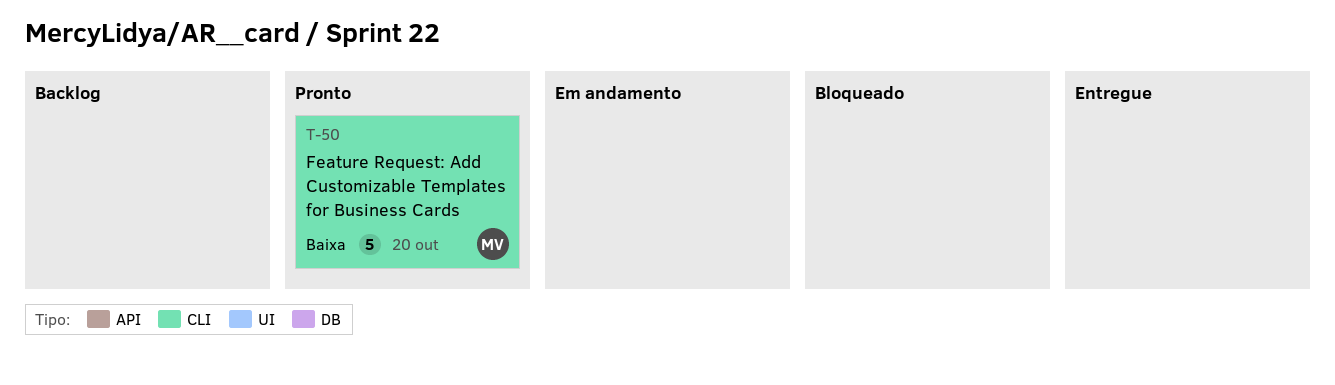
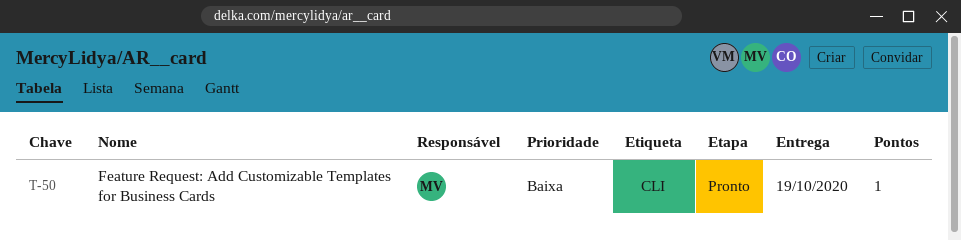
T-50, estimate: 5 -> 1
T-50, due: Oct 20 -> Oct 19

